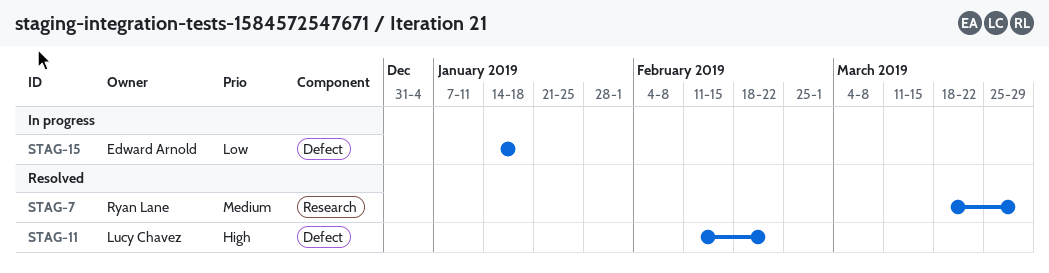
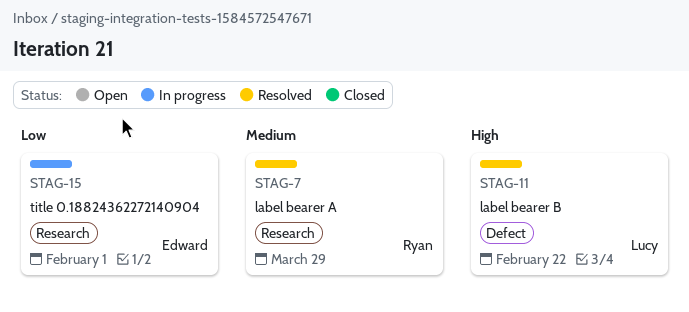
STAG-15, label: Defect -> Research
STAG-15, due: Jan 18 -> Feb 1

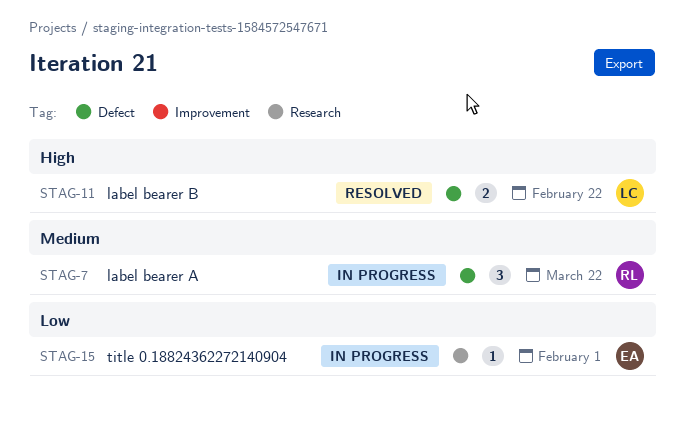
STAG-7, status: Resolved -> In progress
STAG-7, label: Research -> Defect
STAG-7, due: Mar 29 -> Mar 22

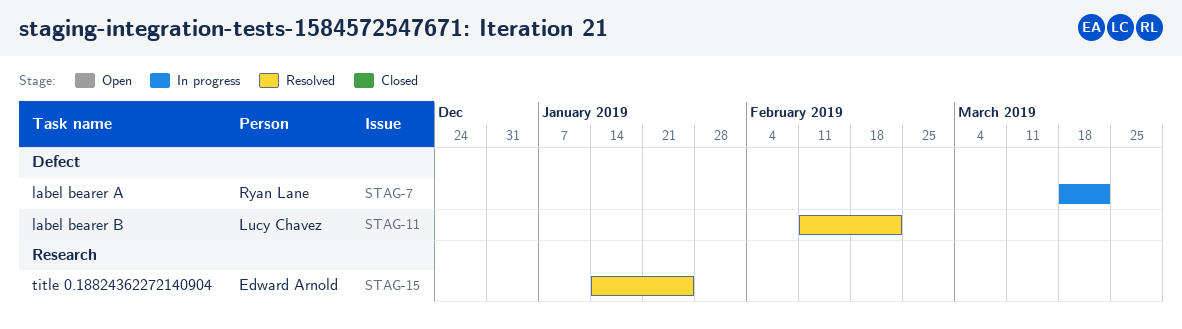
STAG-15, status: In progress -> Resolved
STAG-15, due: Feb 1 -> Jan 25

